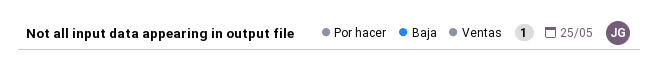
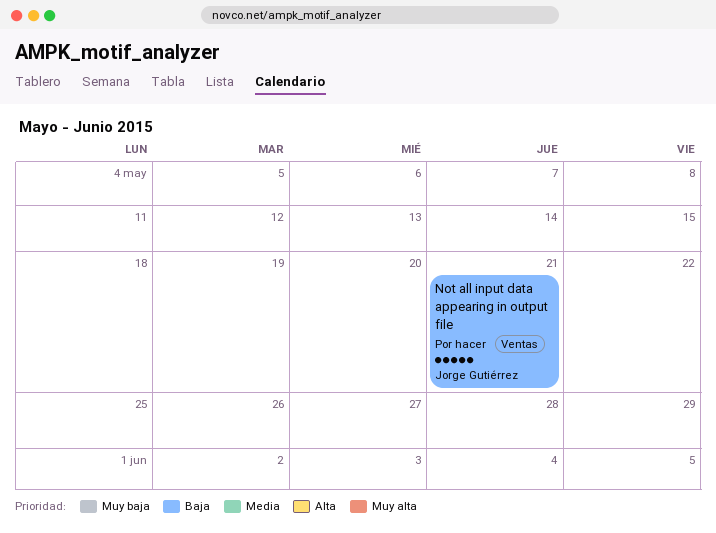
Not all input data appearing in output file, estimate: 1 -> 5
Not all input data appearing in output file, due: May 25 -> May 21

